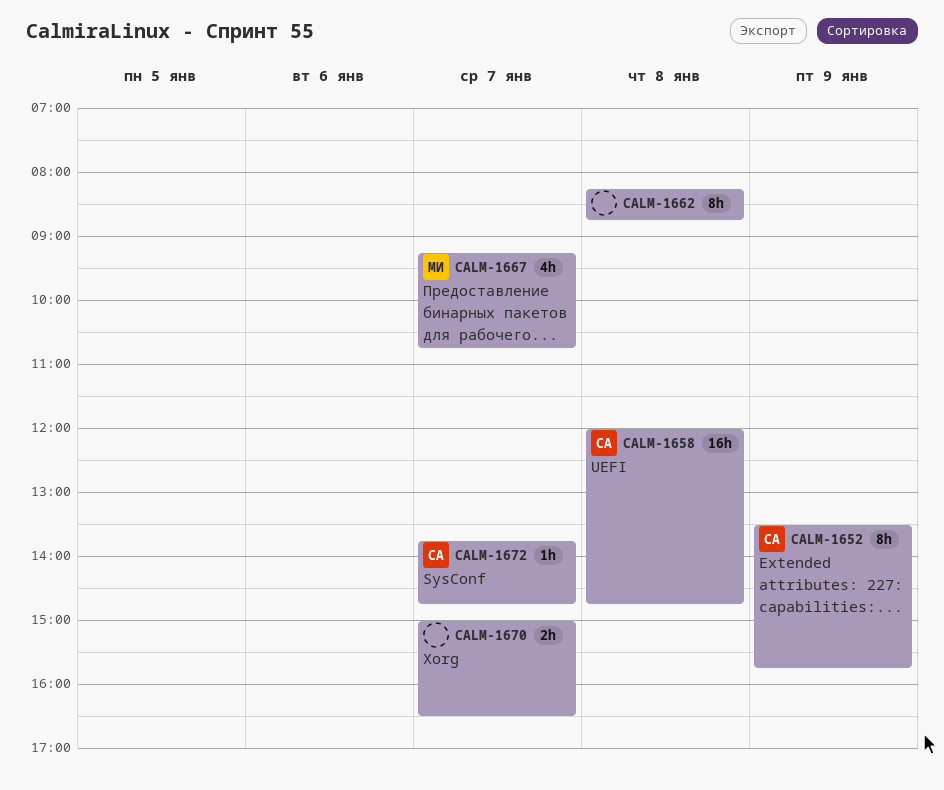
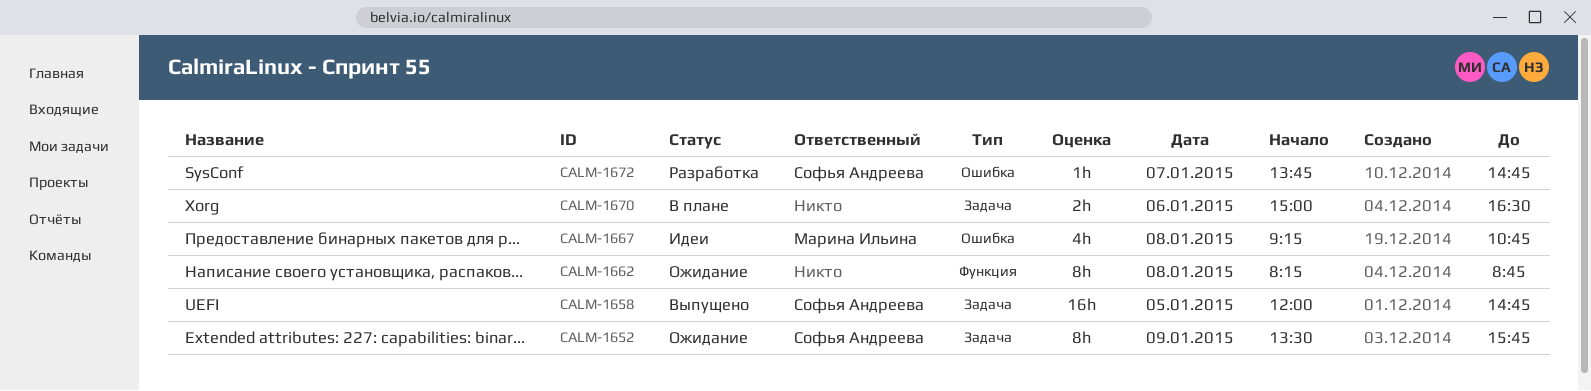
CALM-1658, day: Jan 8 -> Jan 5
CALM-1667, day: Jan 7 -> Jan 8
CALM-1670, day: Jan 7 -> Jan 6

